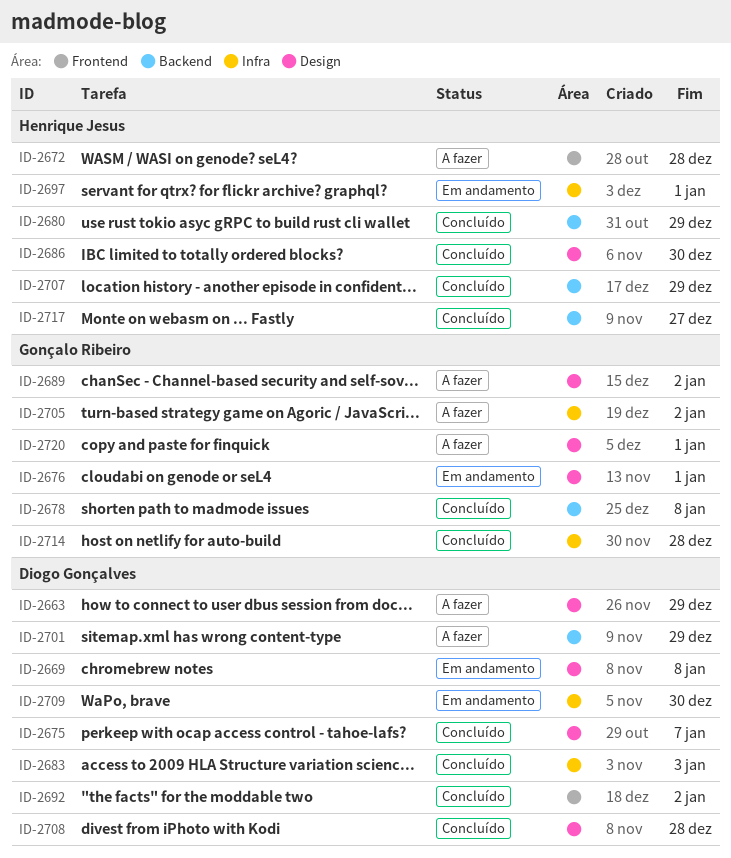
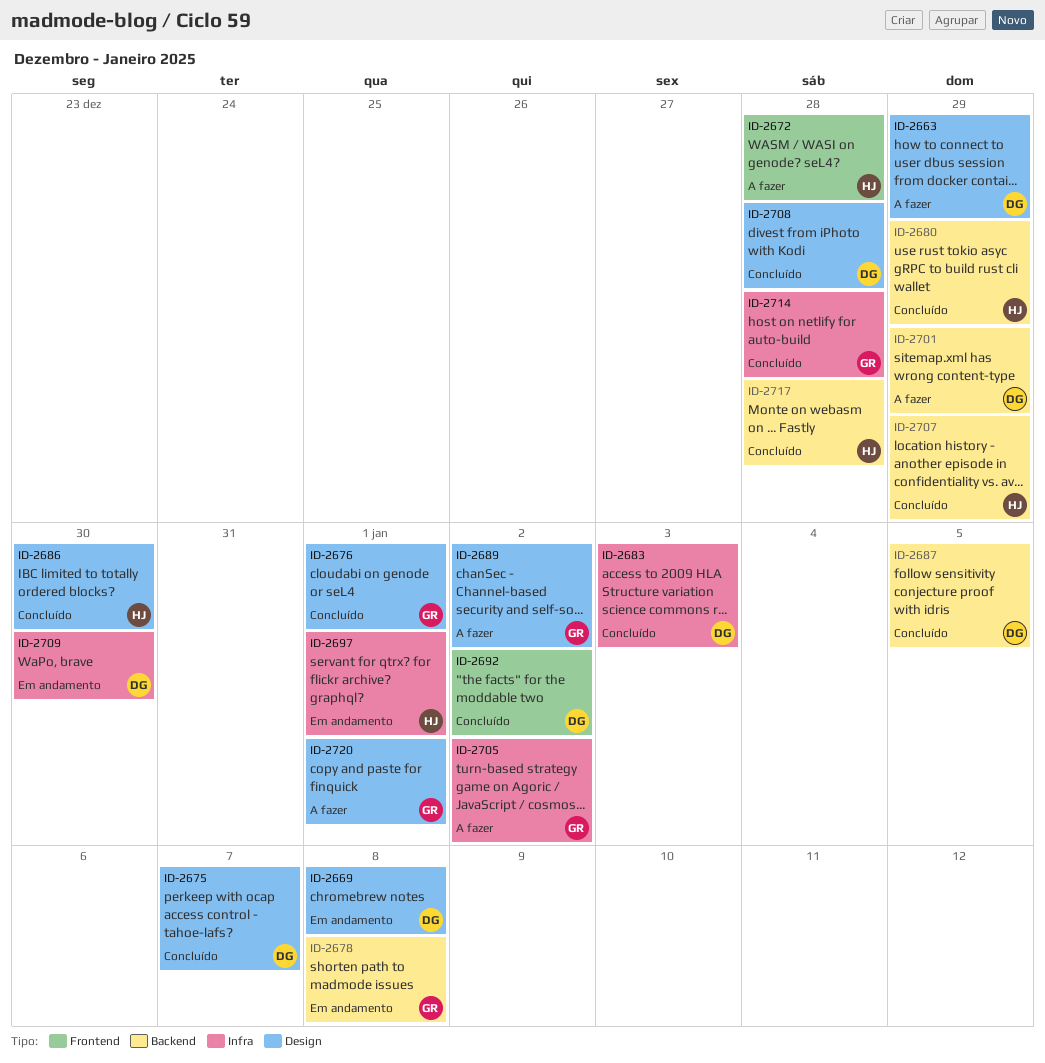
ID-2676, status: Em andamento -> Concluído
ID-2678, status: Concluído -> Em andamento
ID-2687: none -> present
ID-2717, due: Dec 27 -> Dec 28

